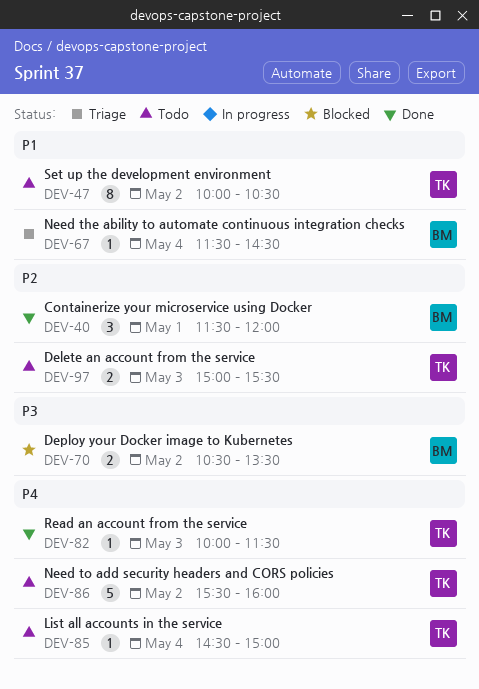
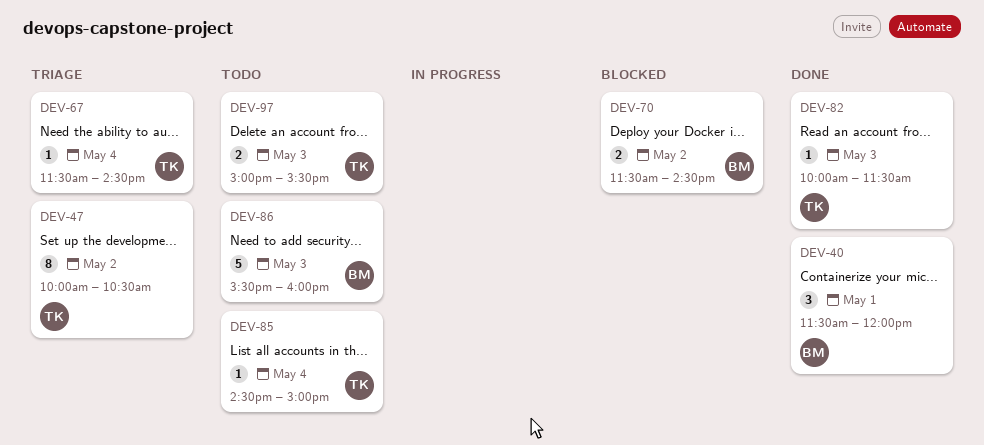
DEV-47, status: Todo -> Triage
DEV-67, owner: BM -> TK
DEV-70, begins: 10:30 -> 11:30
DEV-70, ends: 13:30 -> 14:30
DEV-86, owner: TK -> BM
DEV-86, day: May 2 -> May 3

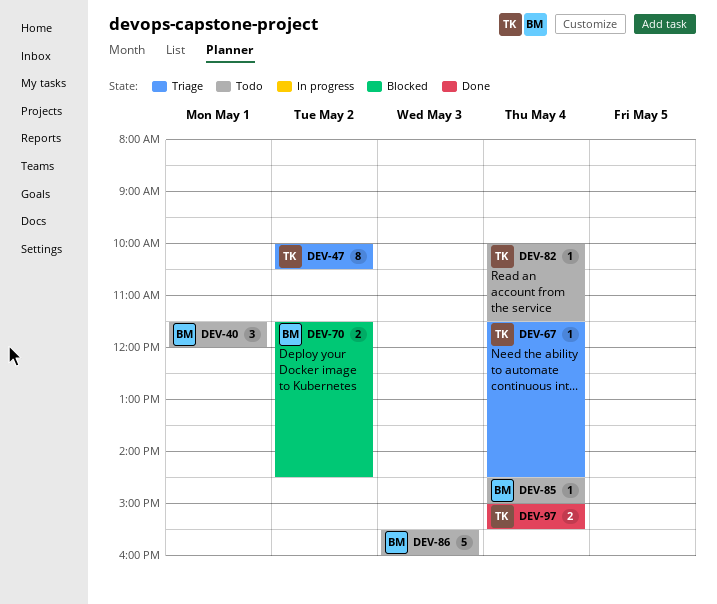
DEV-40, status: Done -> Todo
DEV-82, status: Done -> Todo
DEV-82, day: May 3 -> May 4
DEV-85, owner: TK -> BM
DEV-97, status: Todo -> Done
DEV-97, day: May 3 -> May 4

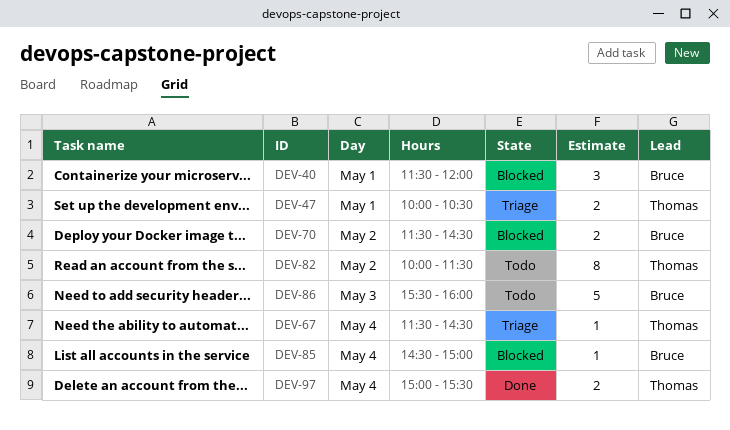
DEV-40, status: Todo -> Blocked
DEV-47, estimate: 8 -> 2
DEV-47, day: May 2 -> May 1
DEV-82, estimate: 1 -> 8
DEV-82, day: May 4 -> May 2
DEV-85, status: Todo -> Blocked

